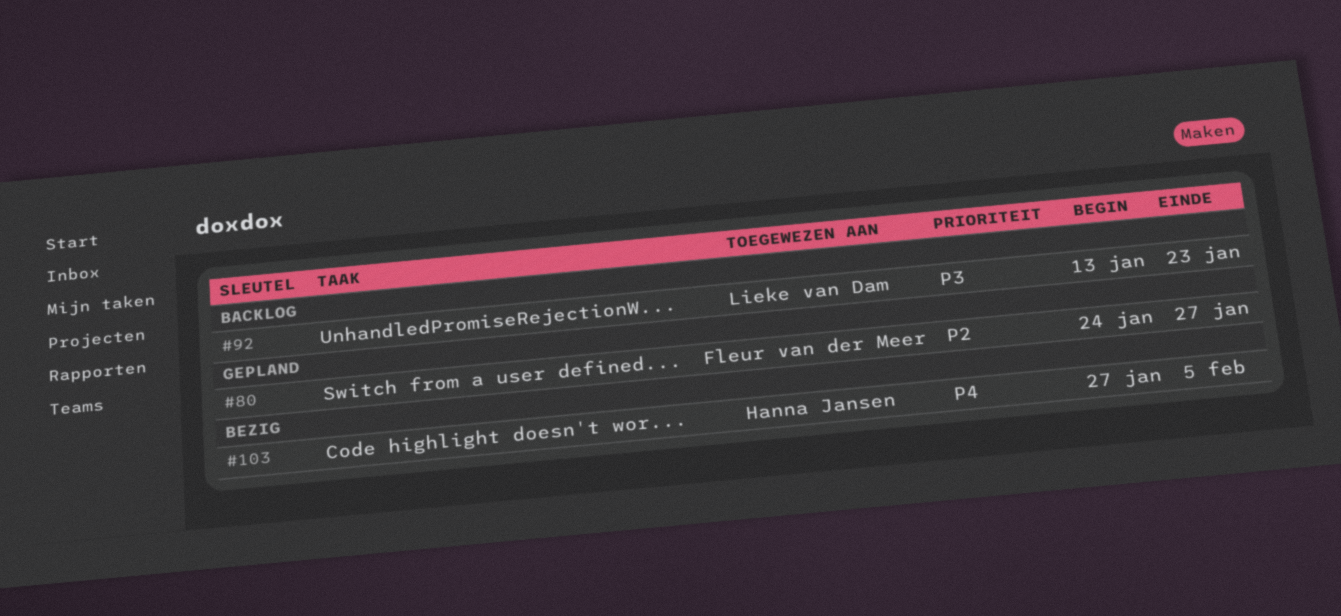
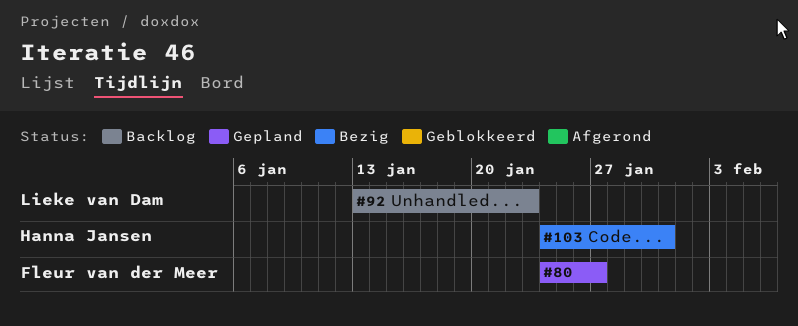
#103, start: Jan 27 -> Jan 24
#103, due: Feb 5 -> Jan 31

